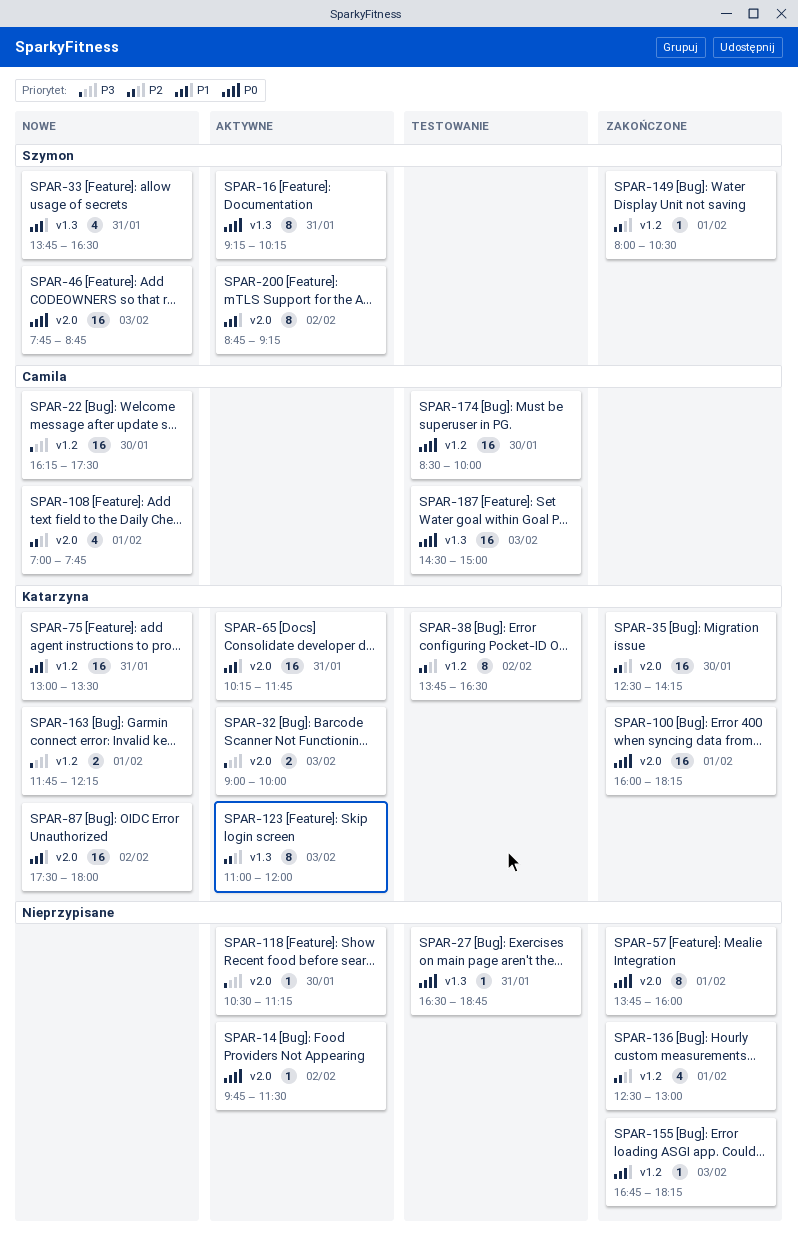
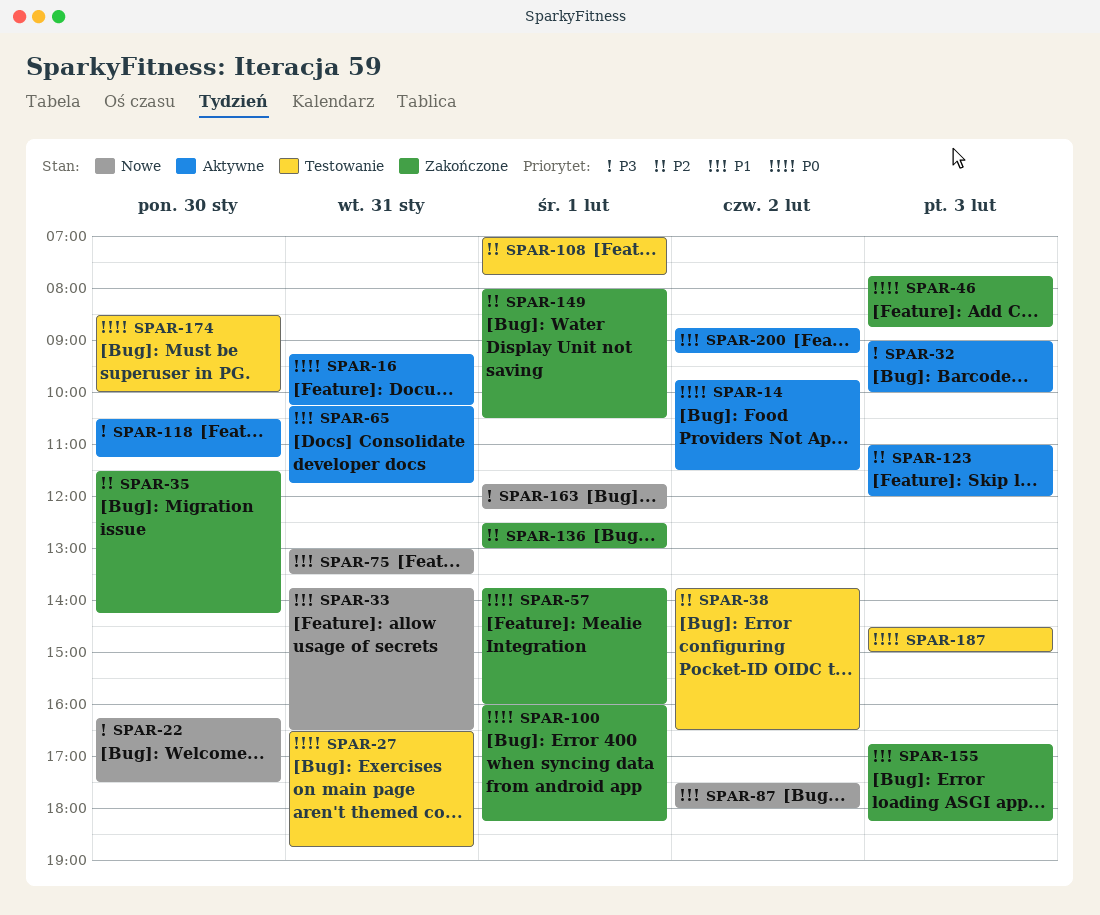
SPAR-35, begins: 12:30 -> 11:30
SPAR-46, status: Nowe -> Zakończone
SPAR-108, status: Nowe -> Testowanie

